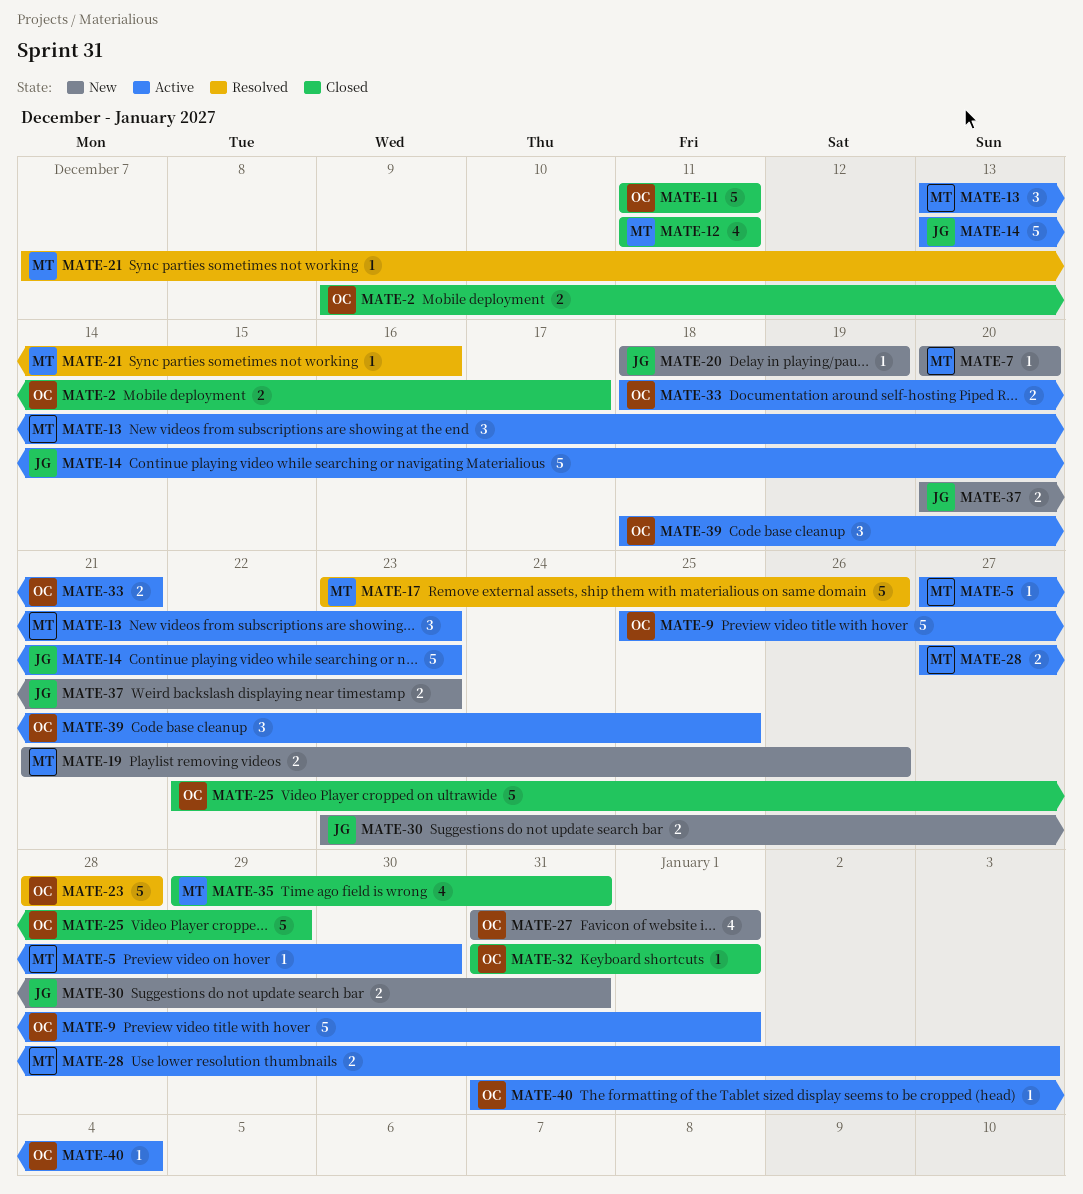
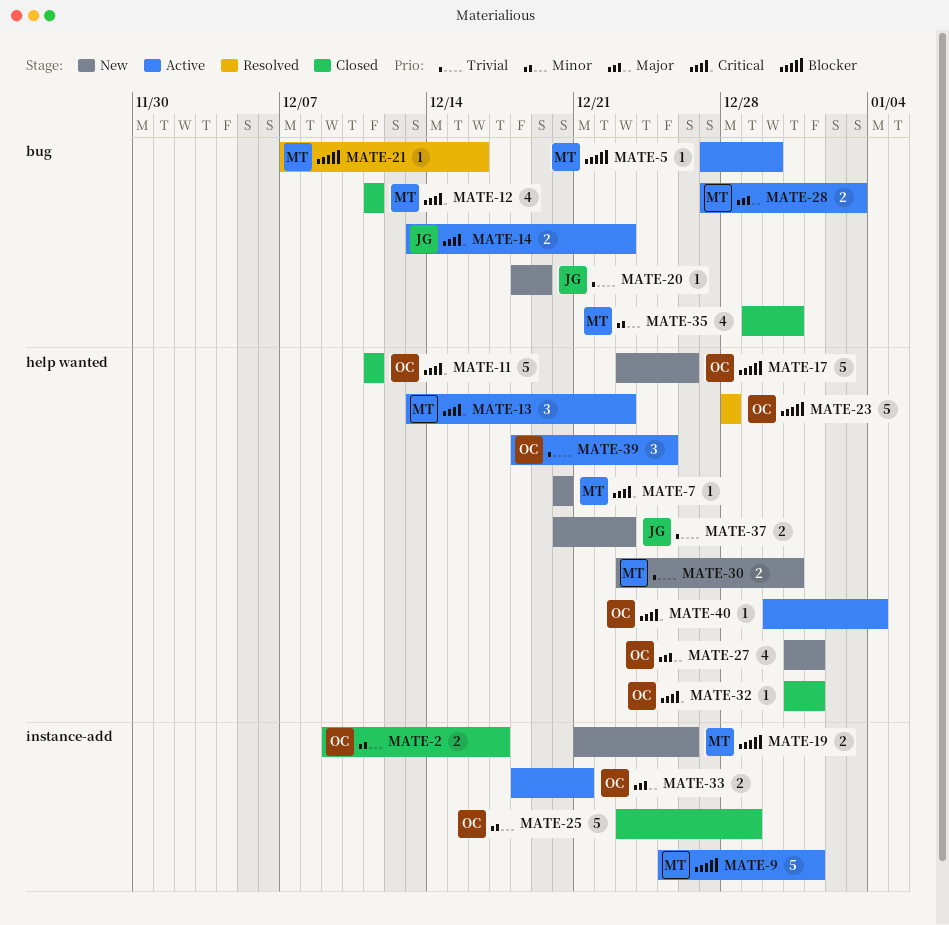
MATE-9, owner: OC -> MT
MATE-14, estimate: 5 -> 2
MATE-17, status: Resolved -> New
MATE-17, owner: MT -> OC
MATE-25, start: Dec 22 -> Dec 23
MATE-30, owner: JG -> MT
MATE-40, start: Dec 31 -> Dec 30

